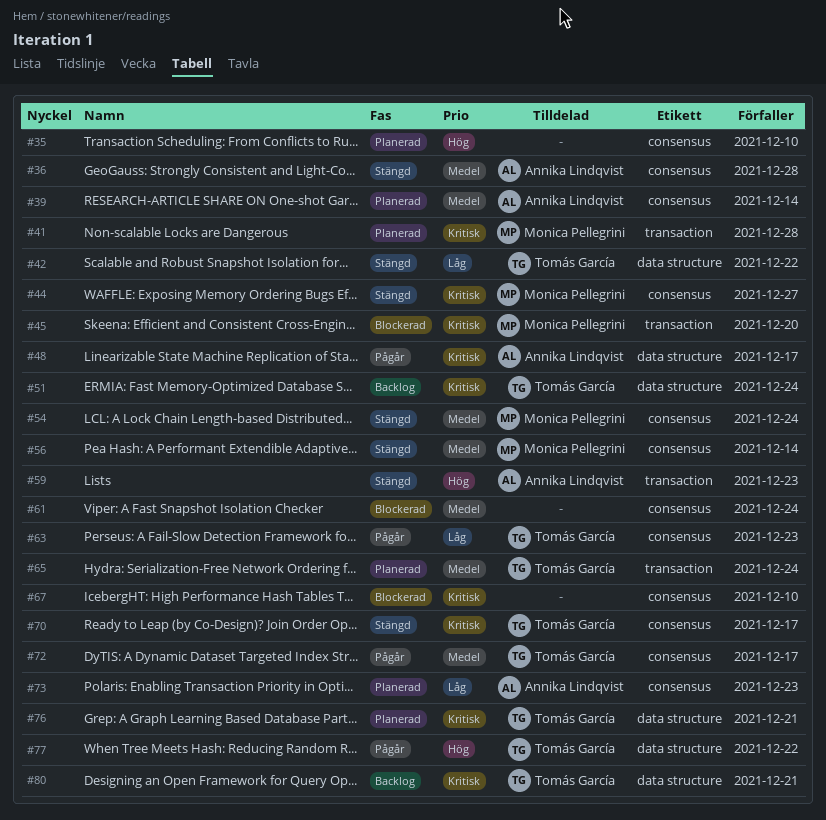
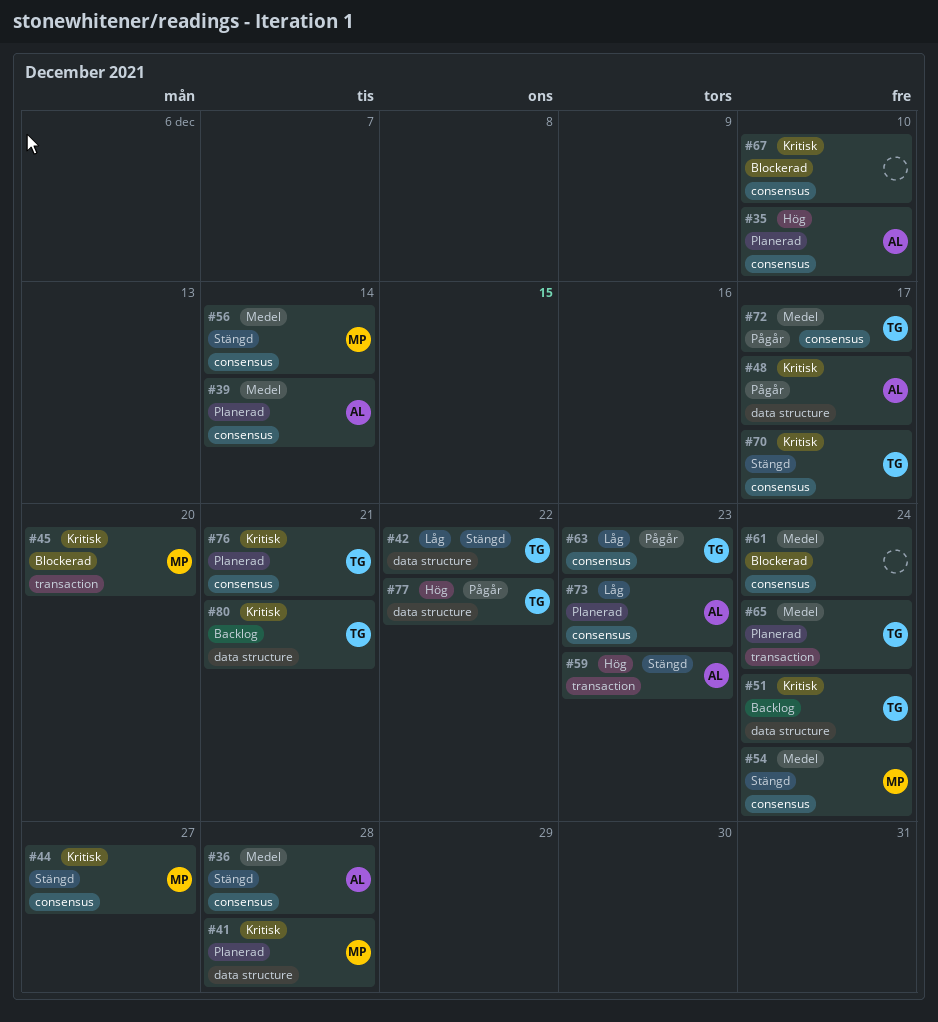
#35, owner: none -> Annika Lindqvist
#41, label: transaction -> data structure
#76, label: data structure -> consensus

